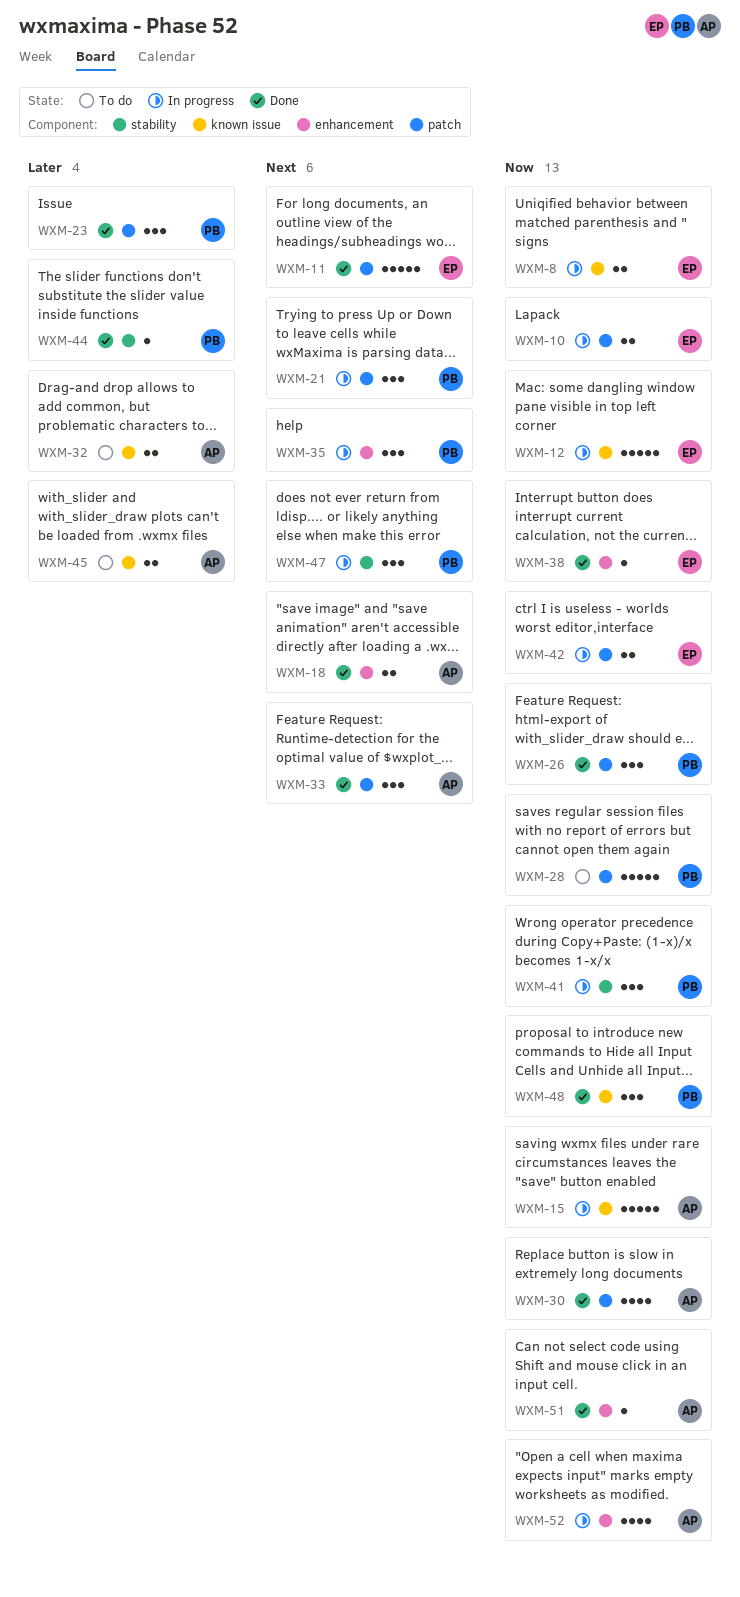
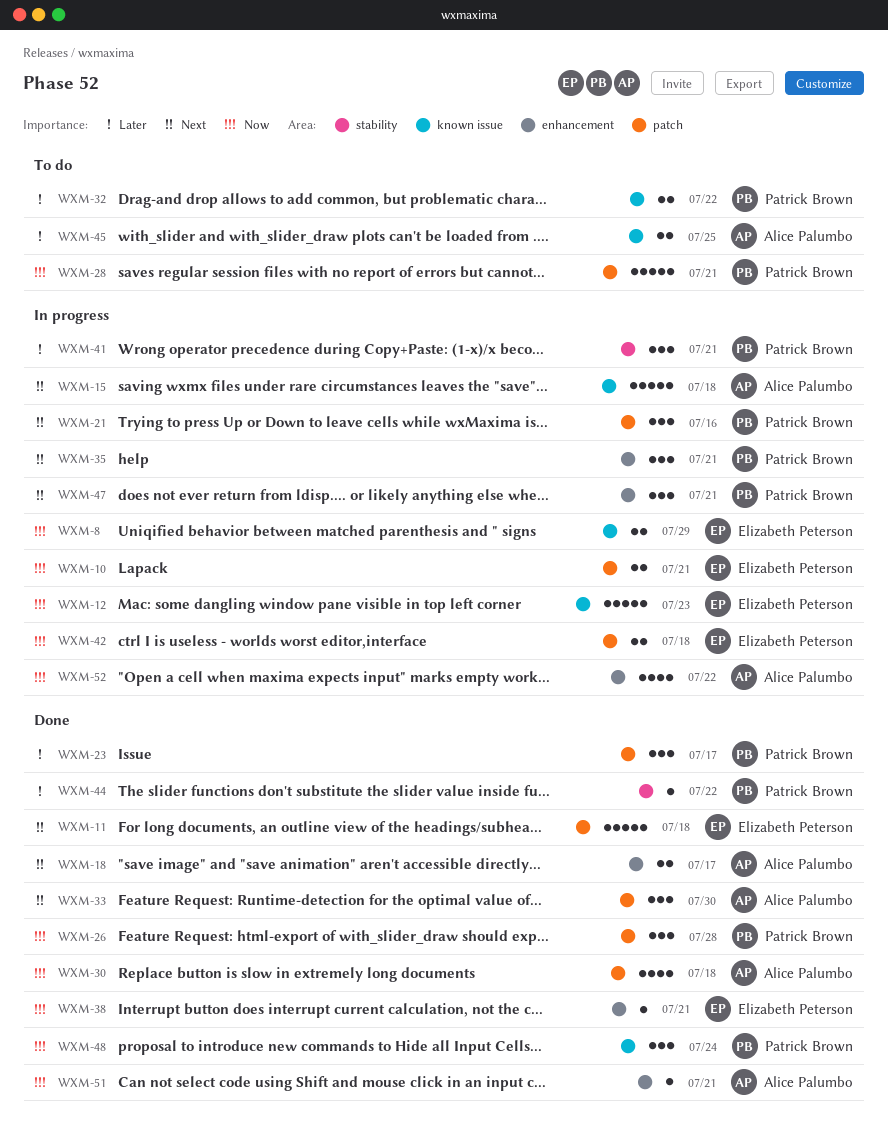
WXM-15, priority: Now -> Next
WXM-32, owner: Alice Palumbo -> Patrick Brown
WXM-41, priority: Now -> Later
WXM-47, label: stability -> enhancement

